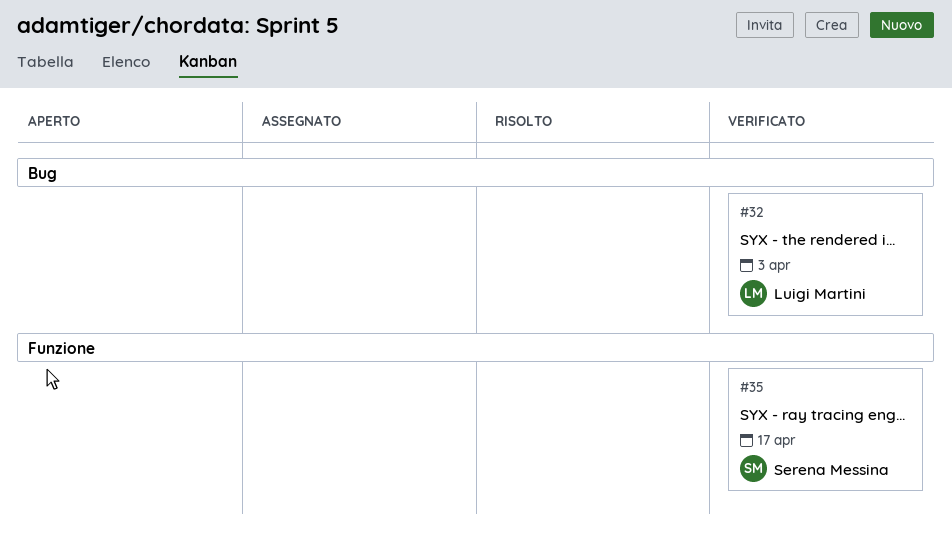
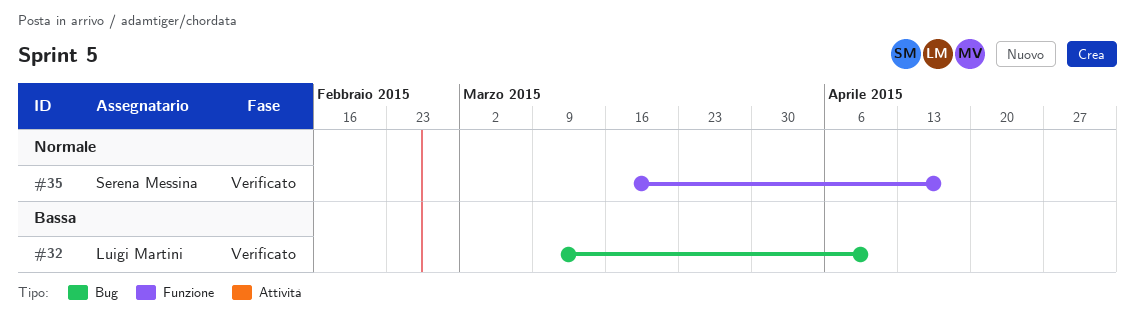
#32, due: Apr 3 -> Apr 10

